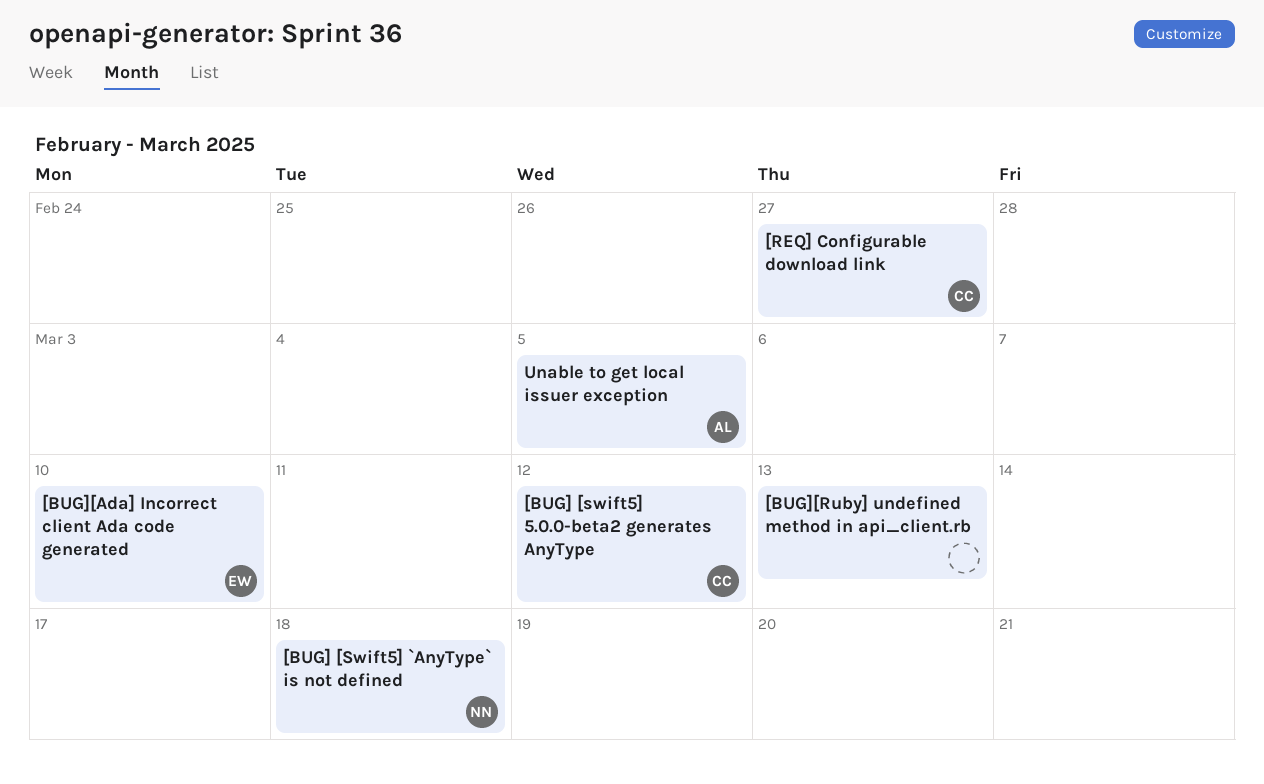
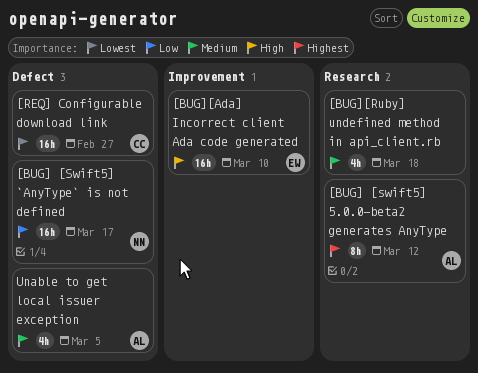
[BUG] [swift5] 5.0.0-beta2 generates AnyType, owner: CC -> AL
[BUG] [Swift5] `AnyType` is not defined, due: Mar 18 -> Mar 17
[BUG][Ruby] undefined method in api_client.rb, due: Mar 13 -> Mar 18

